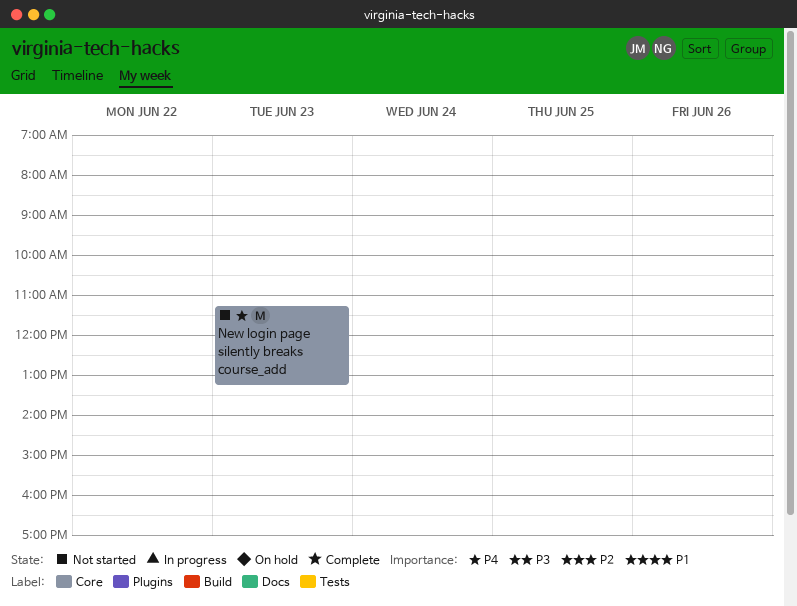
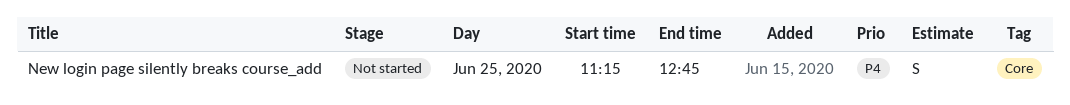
New login page silently breaks course_add, estimate: M -> S
New login page silently breaks course_add, day: Jun 23 -> Jun 25
New login page silently breaks course_add, ends: 13:15 -> 12:45

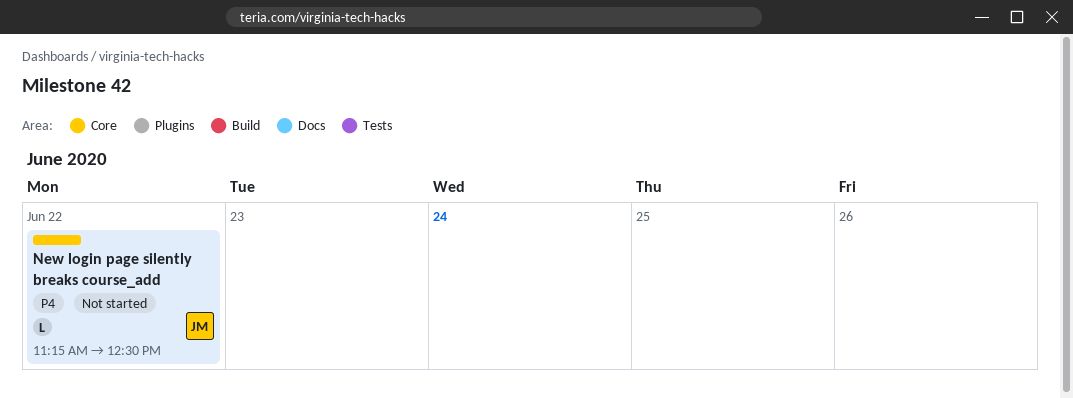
New login page silently breaks course_add, estimate: S -> L
New login page silently breaks course_add, day: Jun 25 -> Jun 22
New login page silently breaks course_add, ends: 12:45 -> 12:30

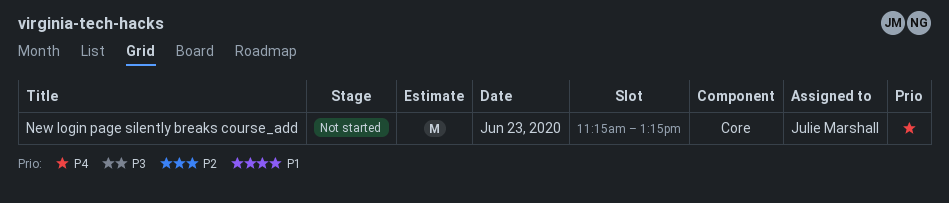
New login page silently breaks course_add, estimate: L -> M
New login page silently breaks course_add, day: Jun 22 -> Jun 23
New login page silently breaks course_add, ends: 12:30 -> 13:15

